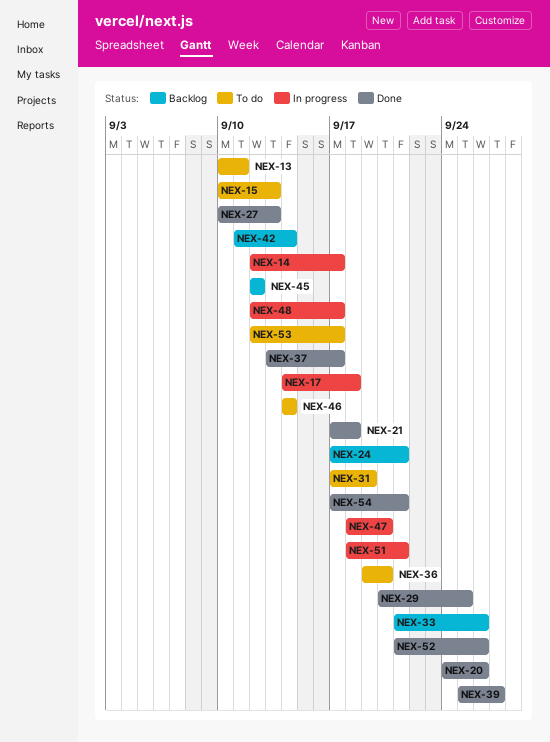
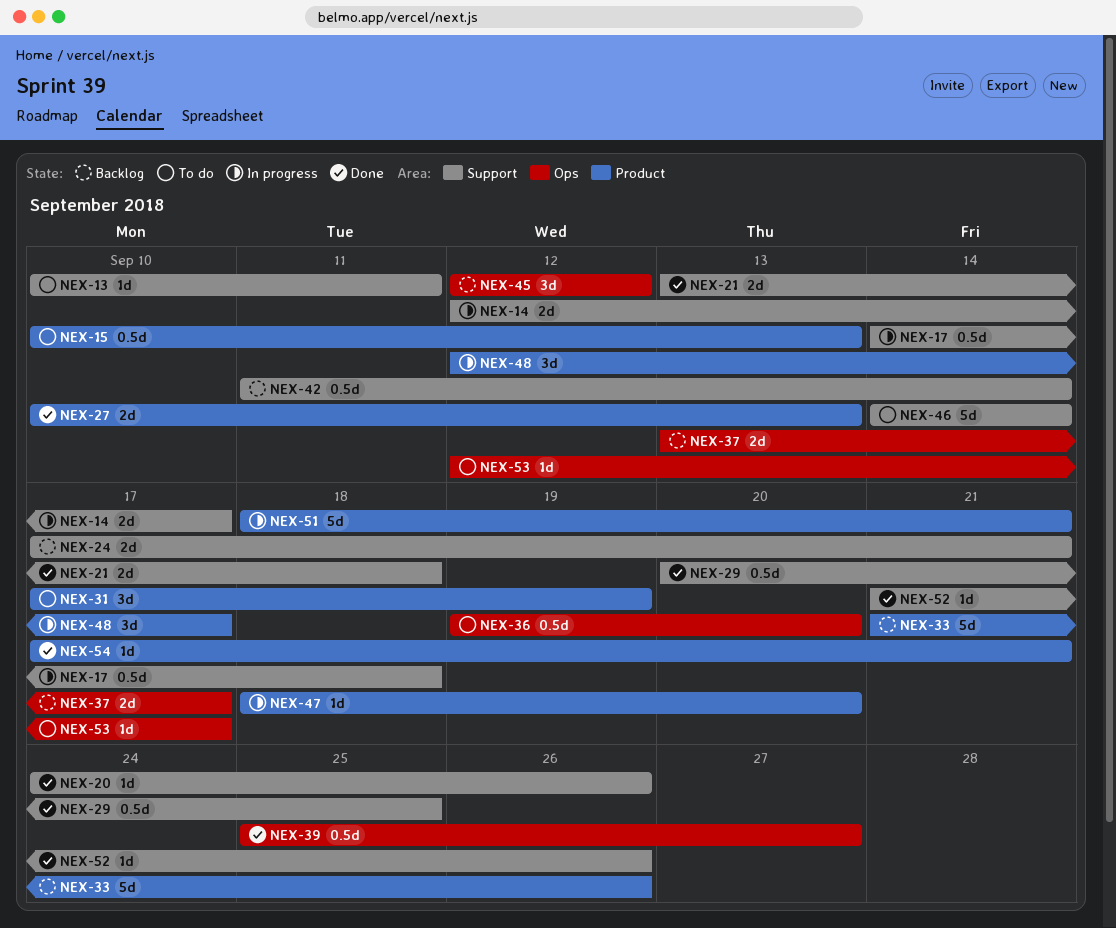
NEX-21, start: Sep 17 -> Sep 13
NEX-37, status: Done -> Backlog

